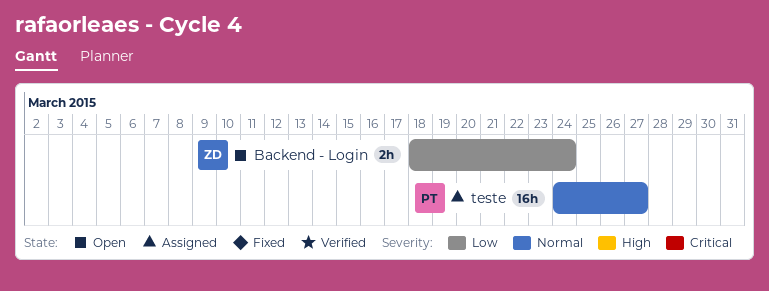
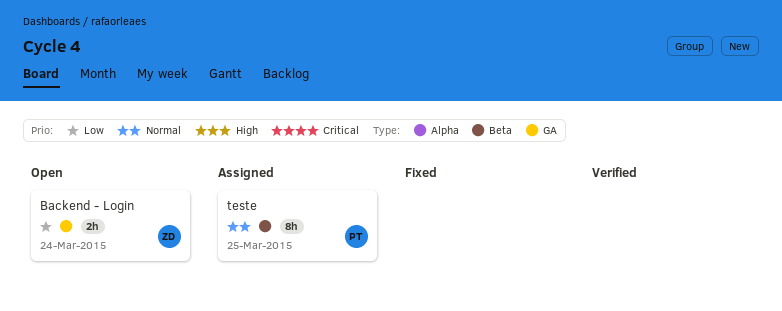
teste, estimate: 16h -> 8h
teste, due: Mar 27 -> Mar 25

